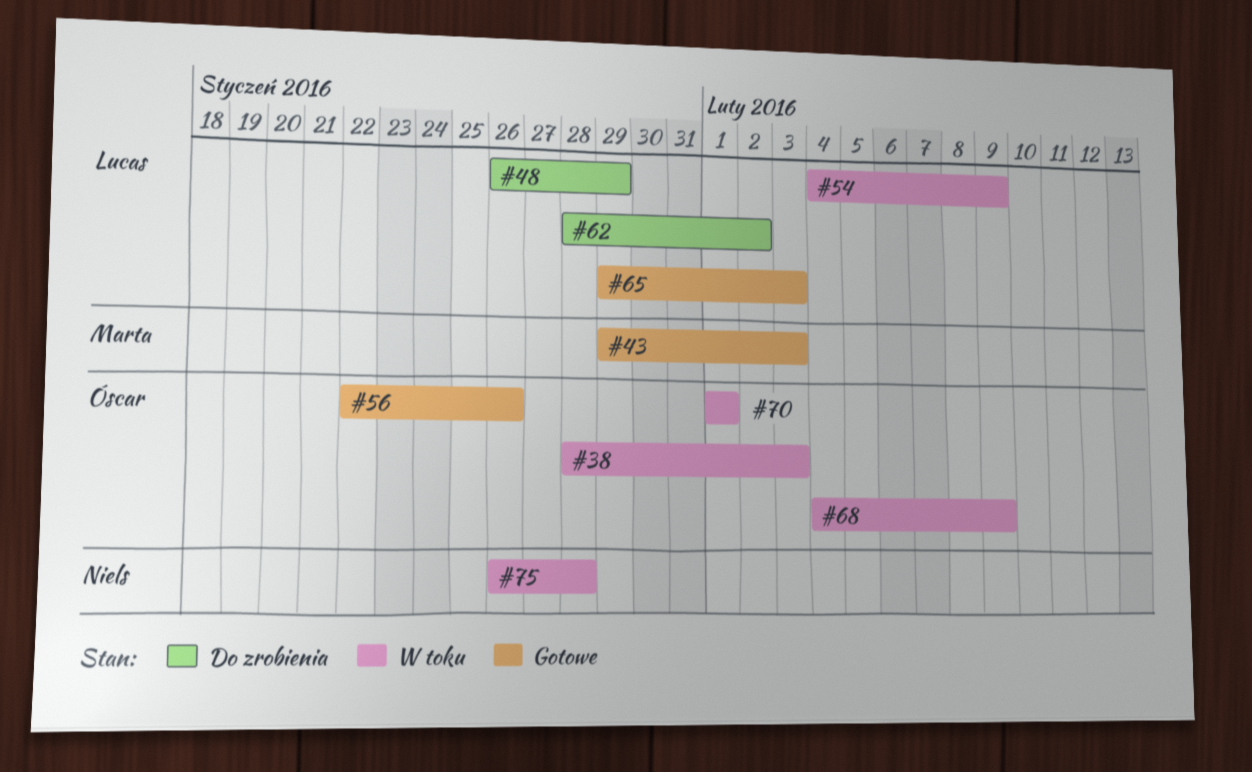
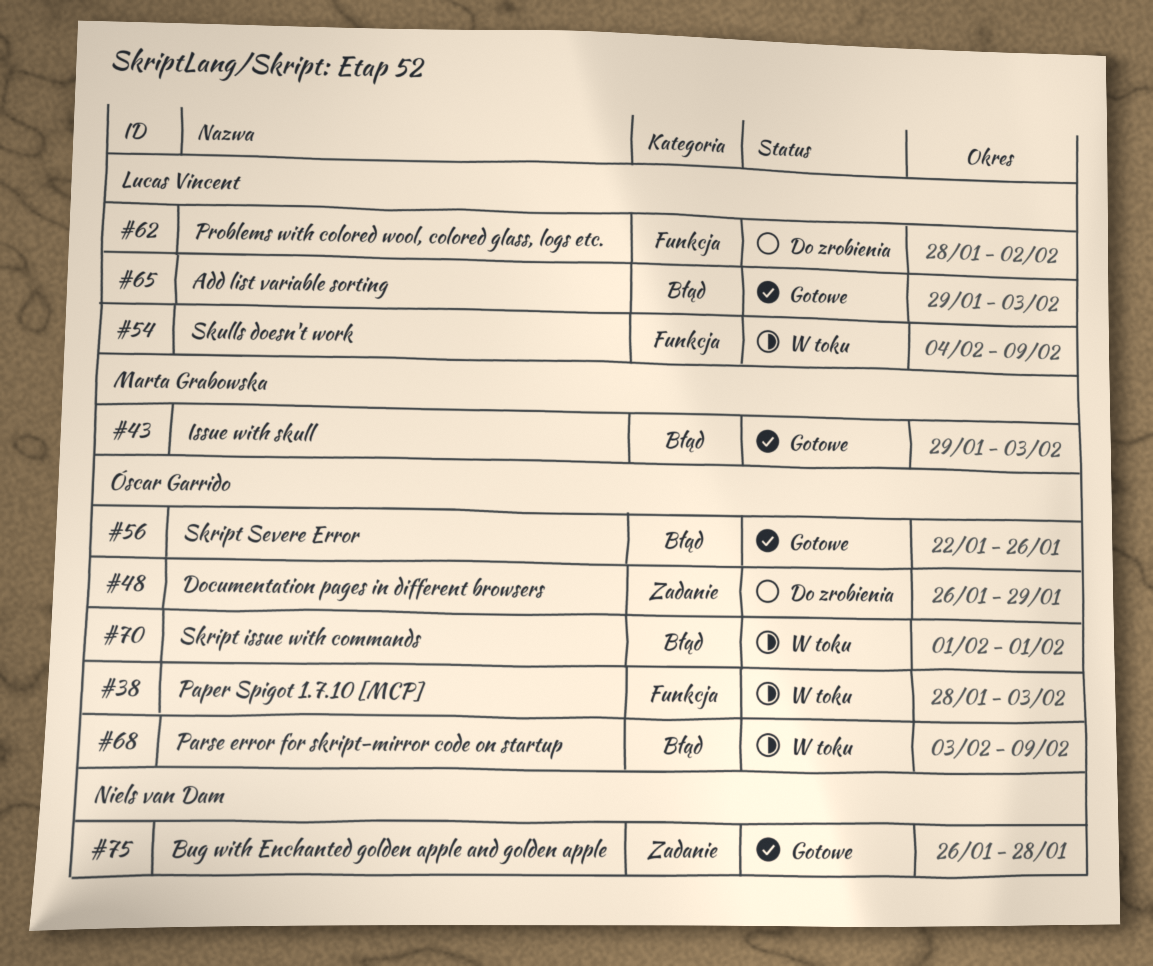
#48, owner: Lucas Vincent -> Óscar Garrido
#68, start: Feb 4 -> Feb 3
#75, status: W toku -> Gotowe

